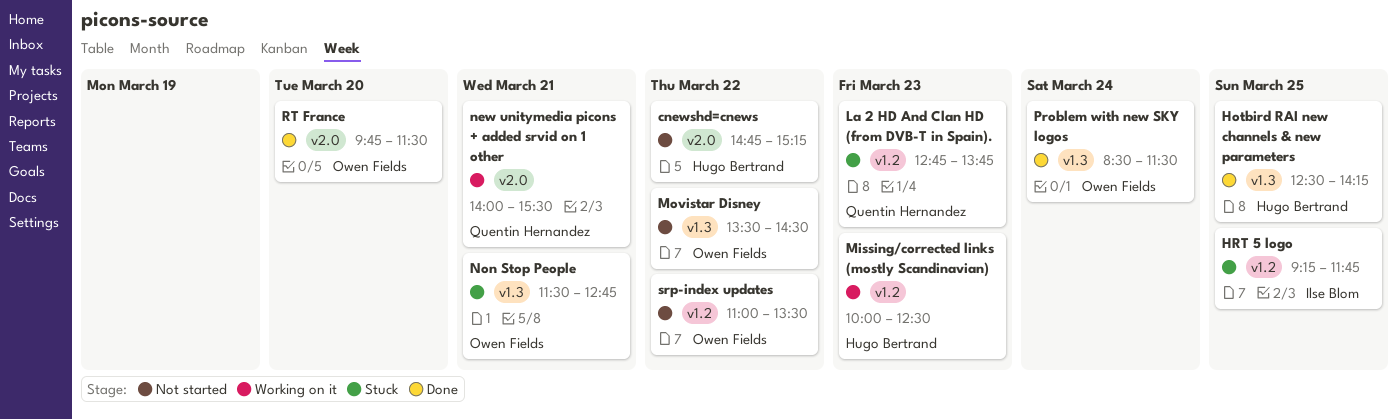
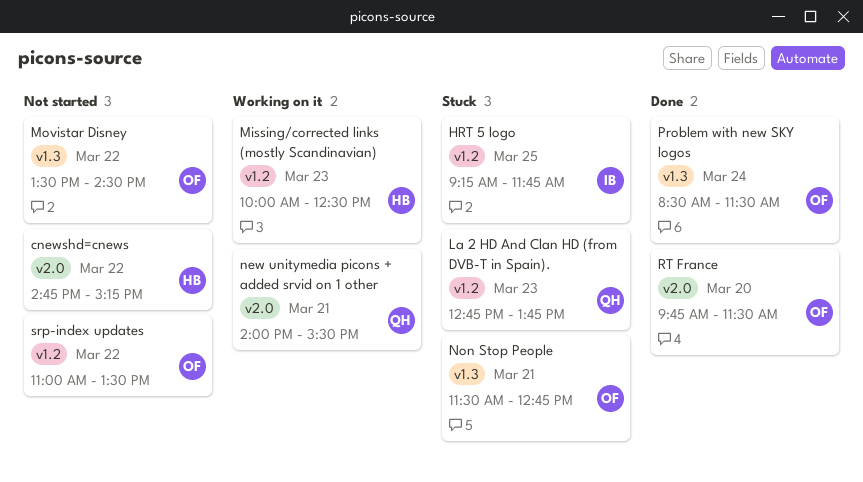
Hotbird RAI new channels & new parameters: present -> none

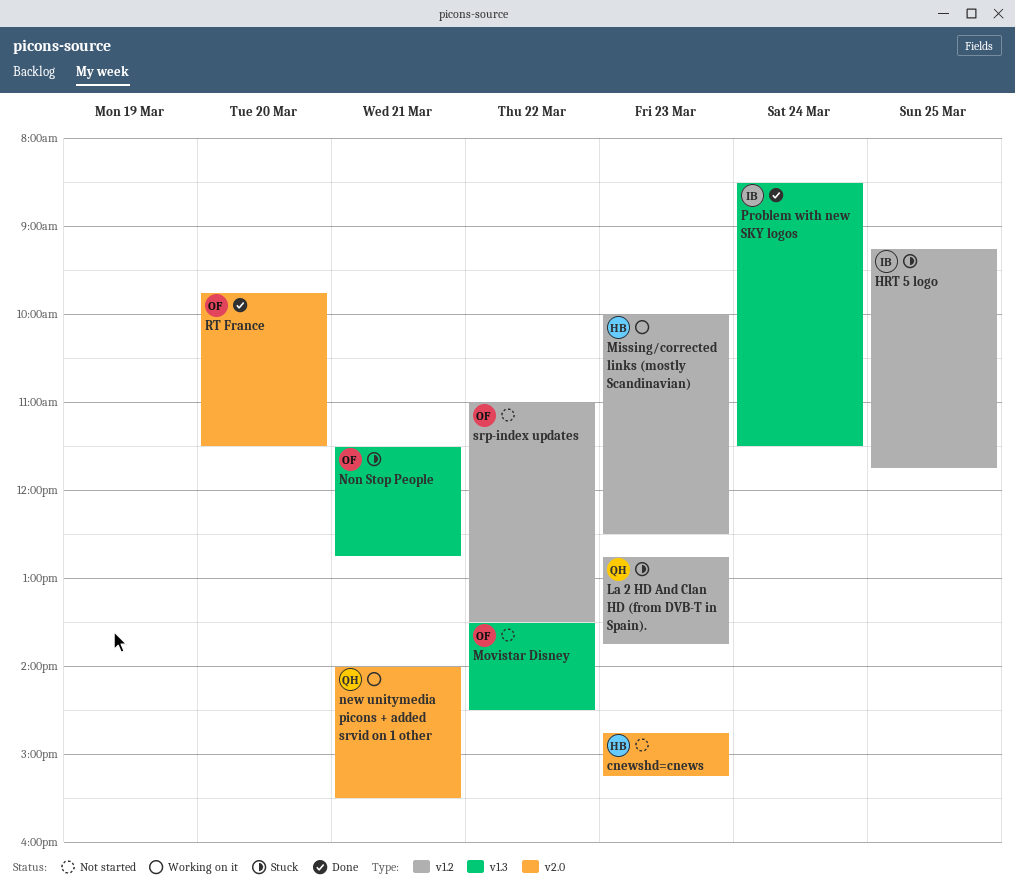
cnewshd=cnews, day: Mar 22 -> Mar 23
Problem with new SKY logos, owner: OF -> IB

